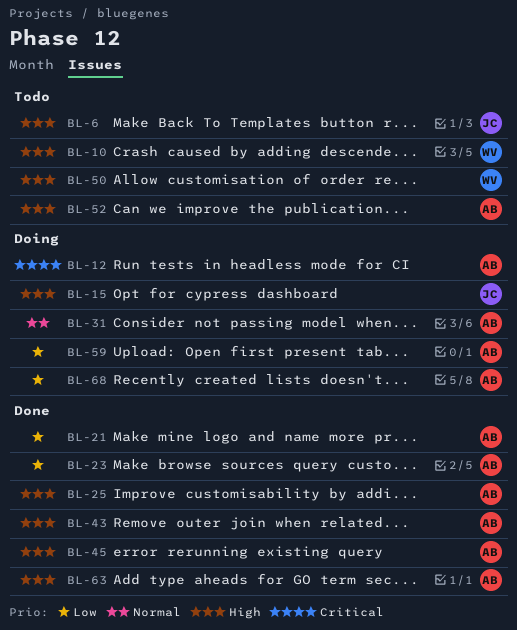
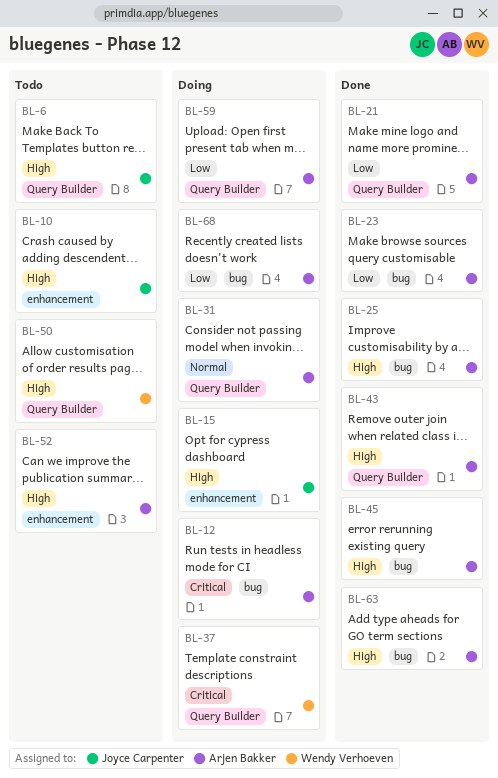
BL-10, owner: Wendy Verhoeven -> Joyce Carpenter
BL-37: none -> present

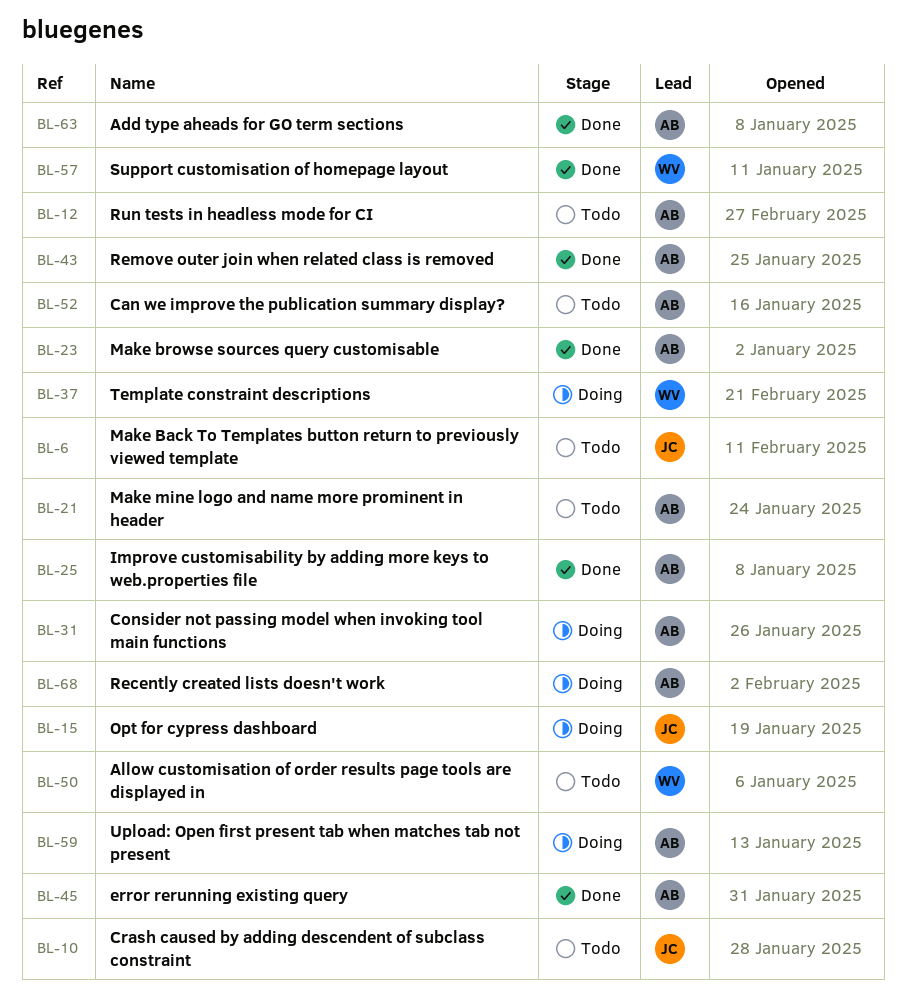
BL-12, status: Doing -> Todo
BL-21, status: Done -> Todo
BL-57: none -> present

